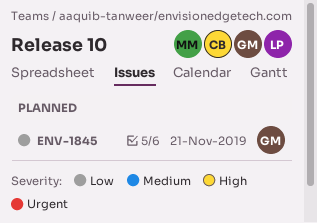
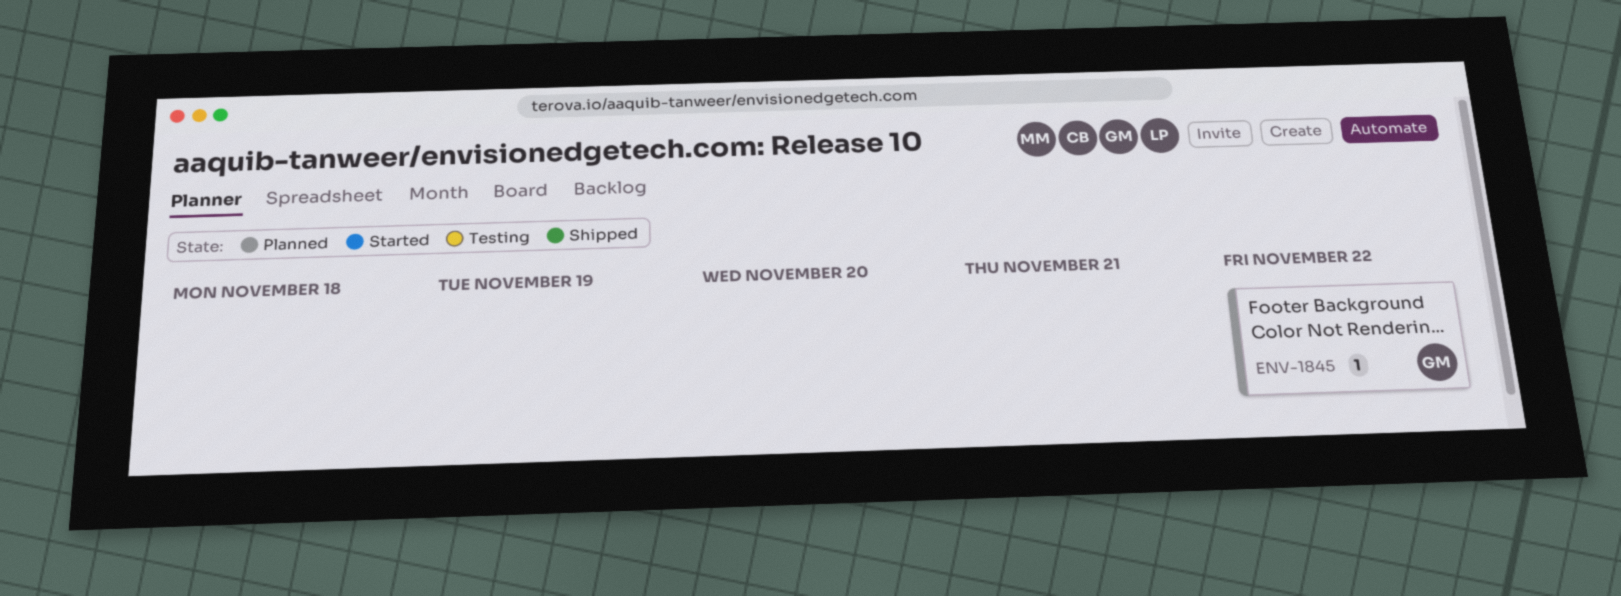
ENV-1845, due: Nov 21 -> Nov 22

